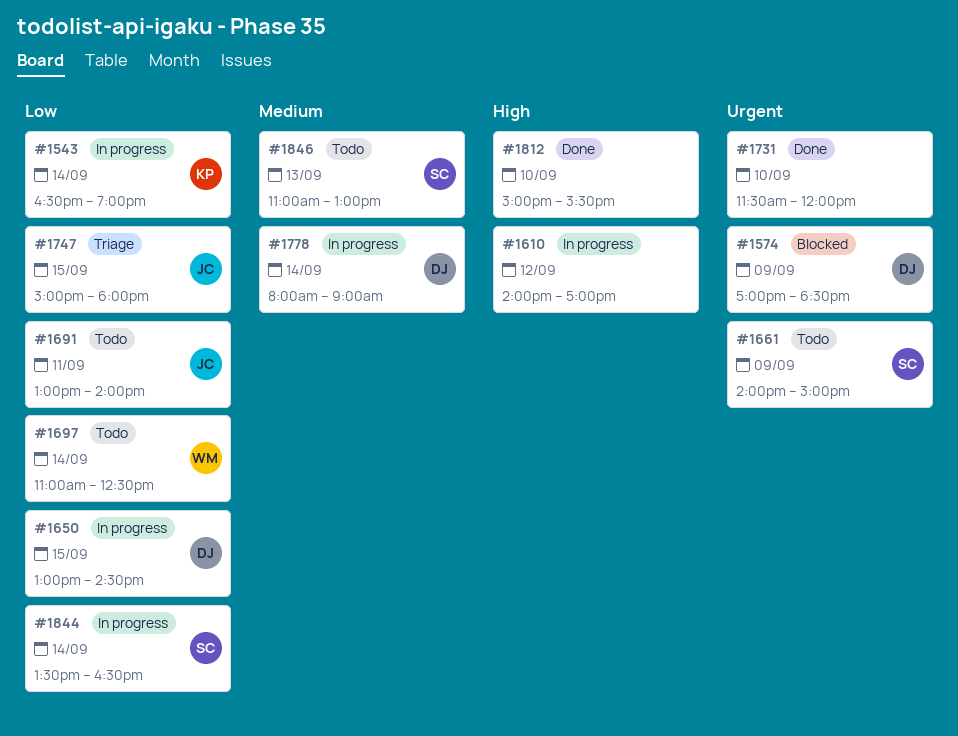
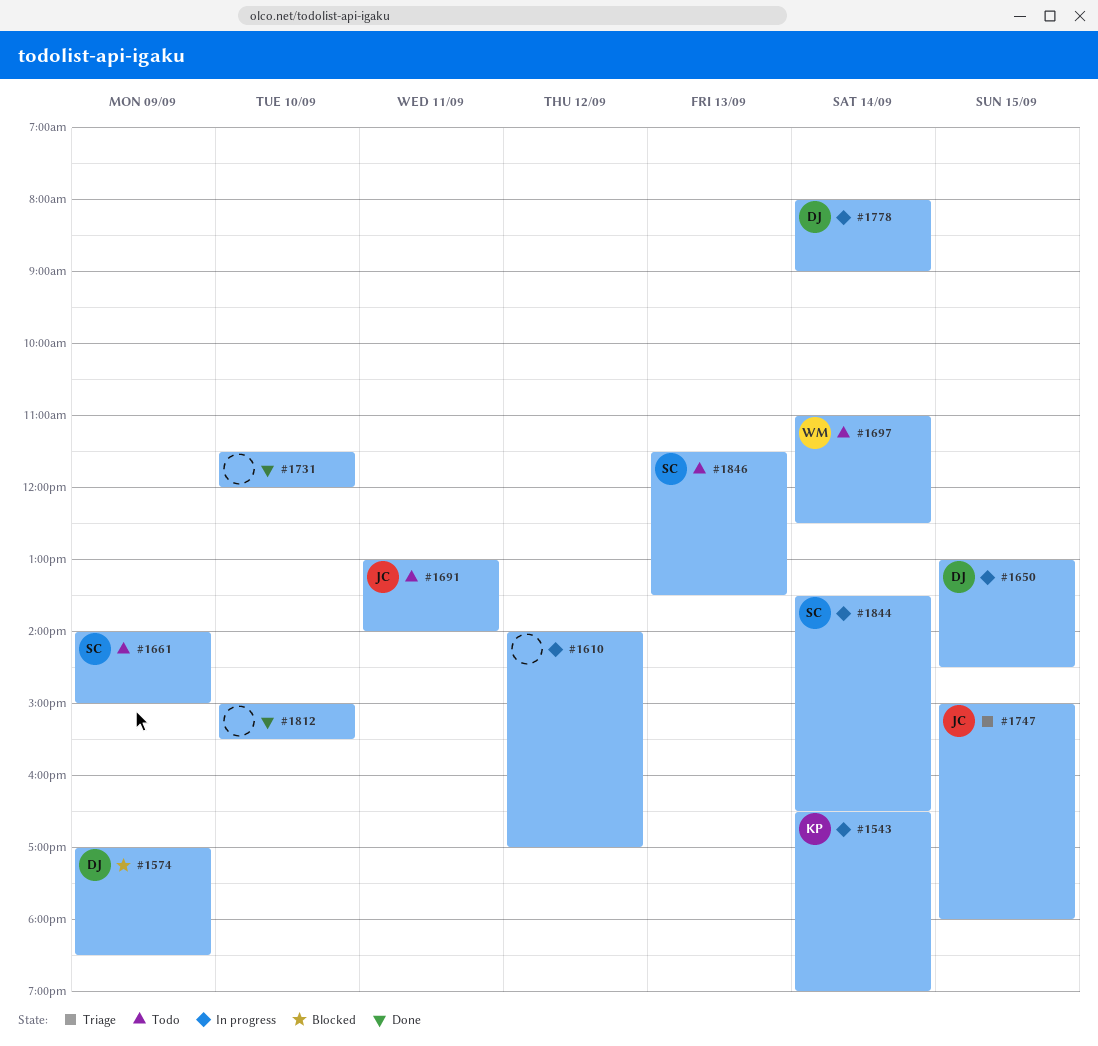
#1846, begins: 11:00 -> 11:30
#1846, ends: 13:00 -> 13:30

